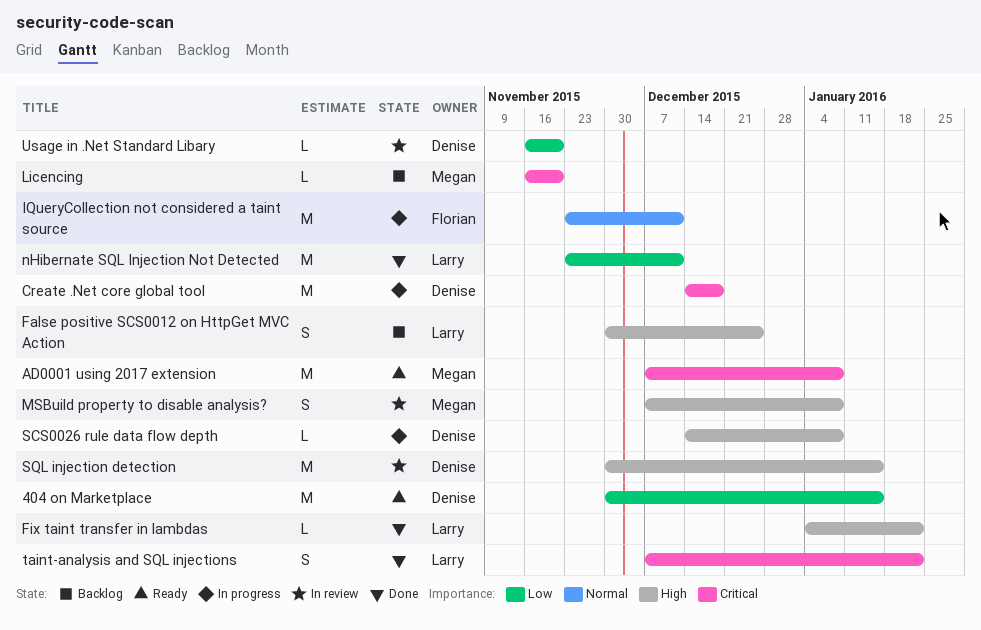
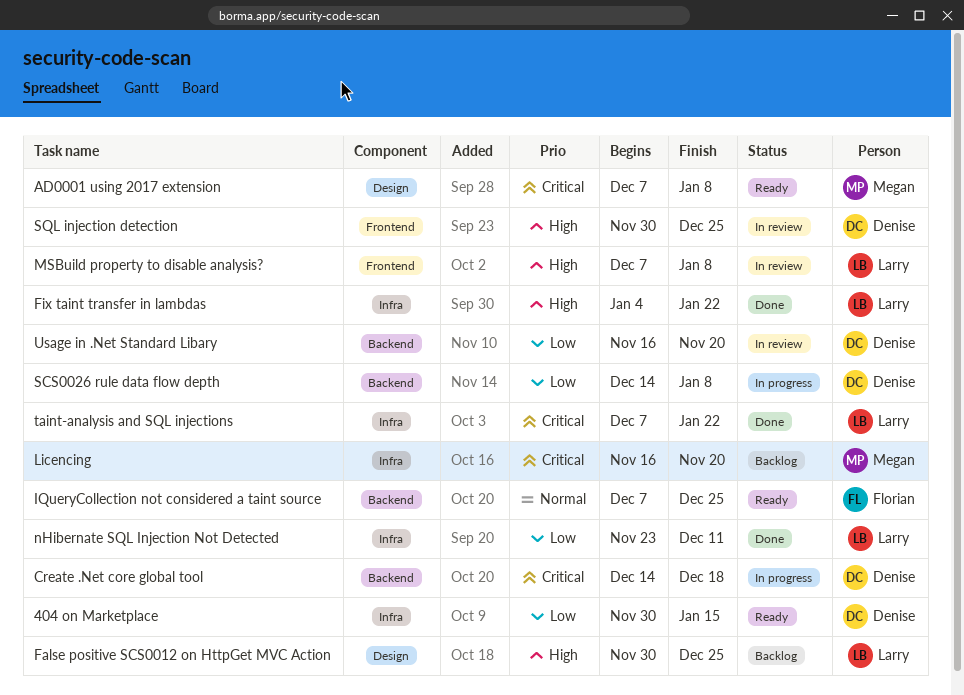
IQueryCollection not considered a taint source, status: In progress -> Ready
IQueryCollection not considered a taint source, start: Nov 23 -> Dec 7
IQueryCollection not considered a taint source, due: Dec 11 -> Dec 25
MSBuild property to disable analysis?, owner: Megan -> Larry
SCS0026 rule data flow depth, priority: High -> Low
SQL injection detection, due: Jan 15 -> Dec 25

